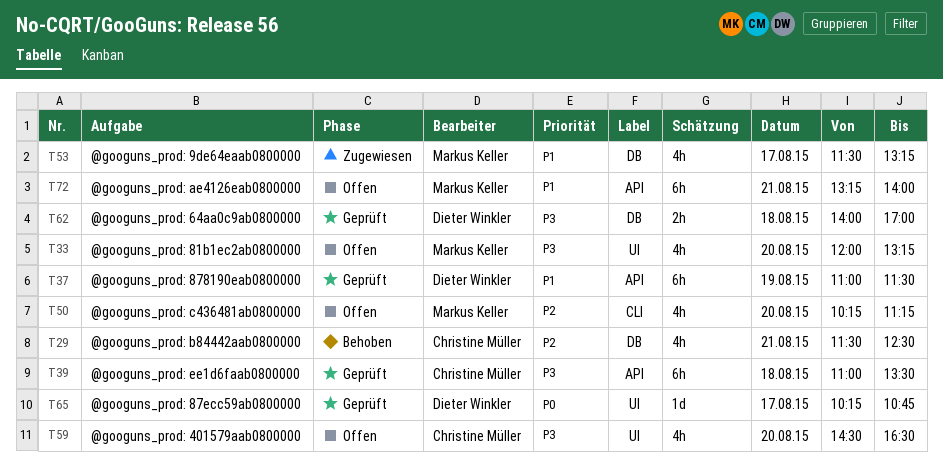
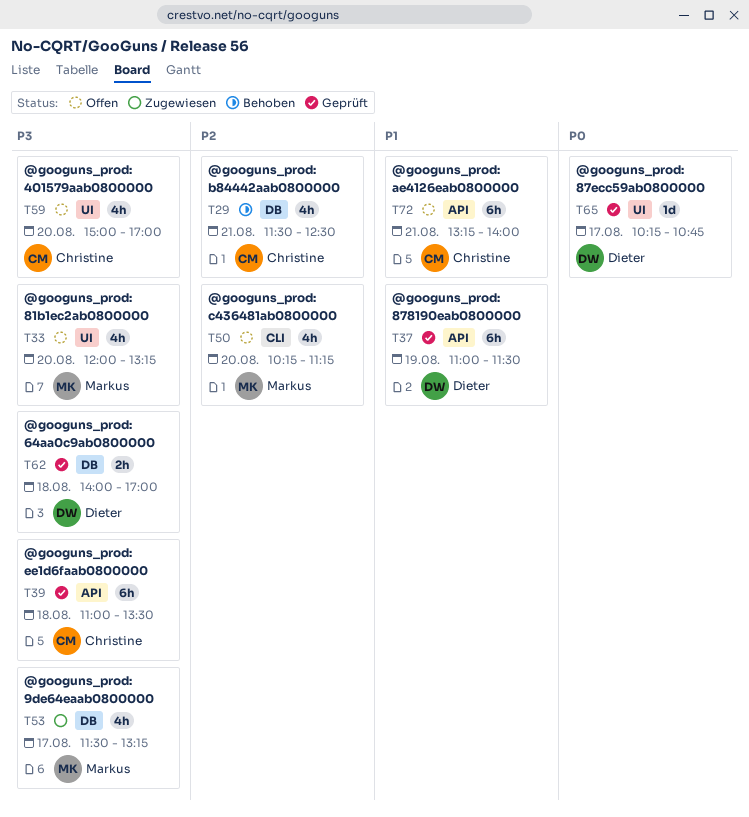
T53, priority: P1 -> P3
T59, begins: 14:30 -> 15:00
T59, ends: 16:30 -> 17:00
T72, owner: Markus Keller -> Christine Müller

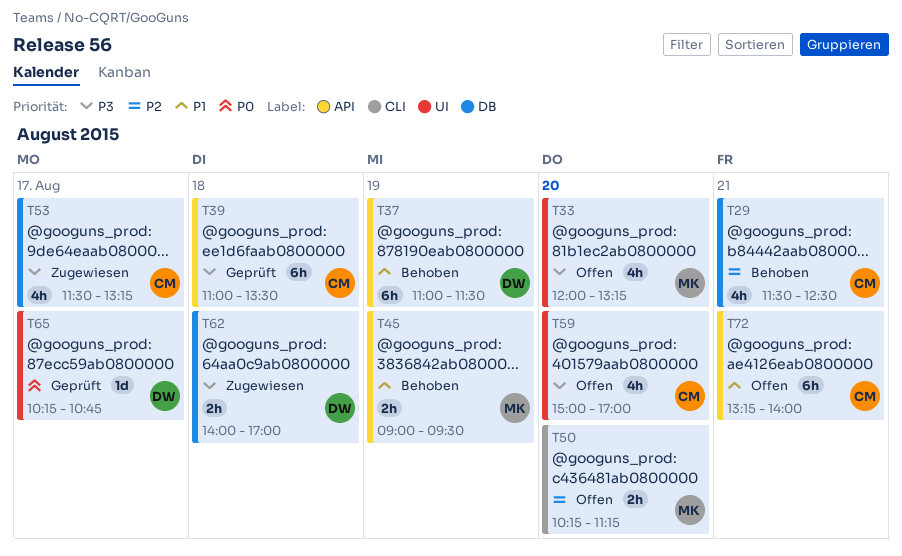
T37, status: Geprüft -> Behoben
T45: none -> present
T50, estimate: 4h -> 2h
T53, owner: Markus -> Christine
T62, status: Geprüft -> Zugewiesen

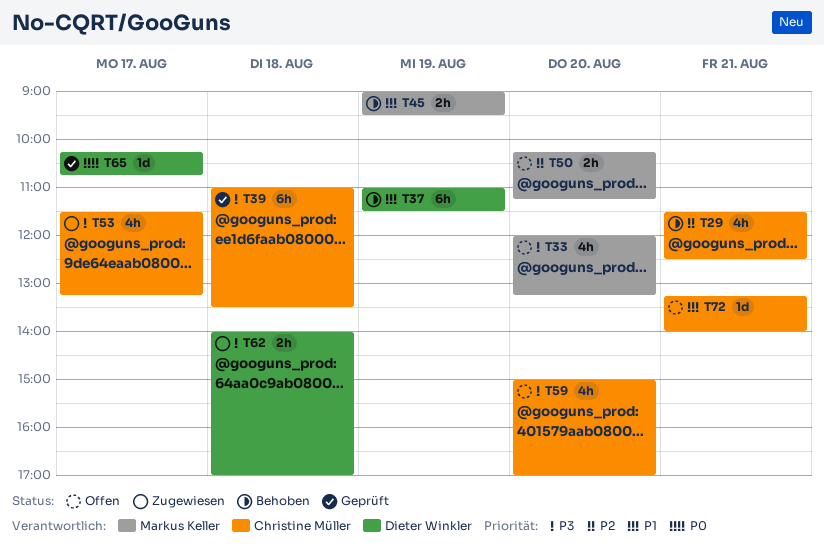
T72, estimate: 6h -> 1d

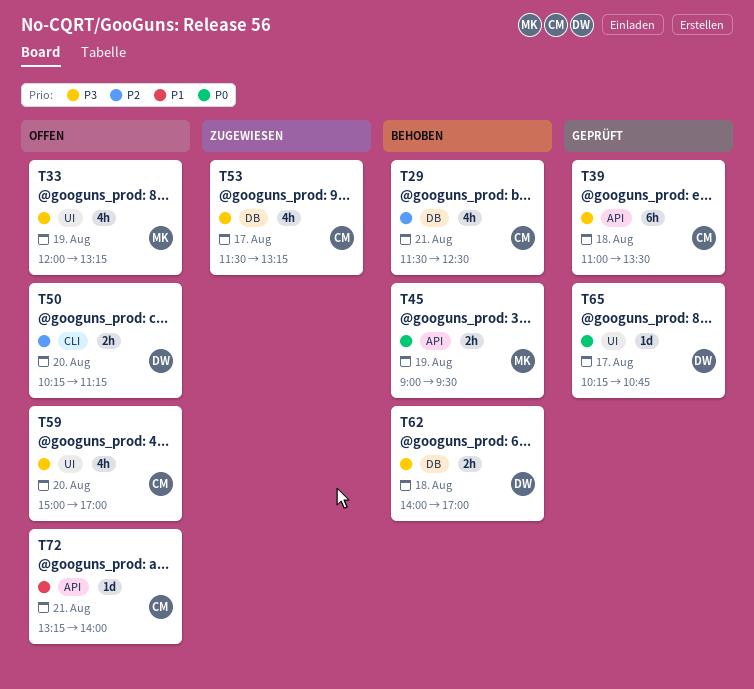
T33, day: Aug 20 -> Aug 19
T37: present -> none
T45, priority: P1 -> P0
T50, owner: Markus Keller -> Dieter Winkler
T62, status: Zugewiesen -> Behoben

